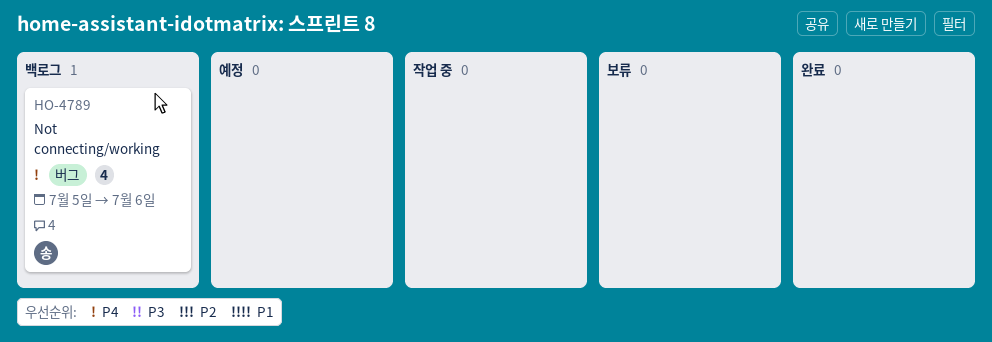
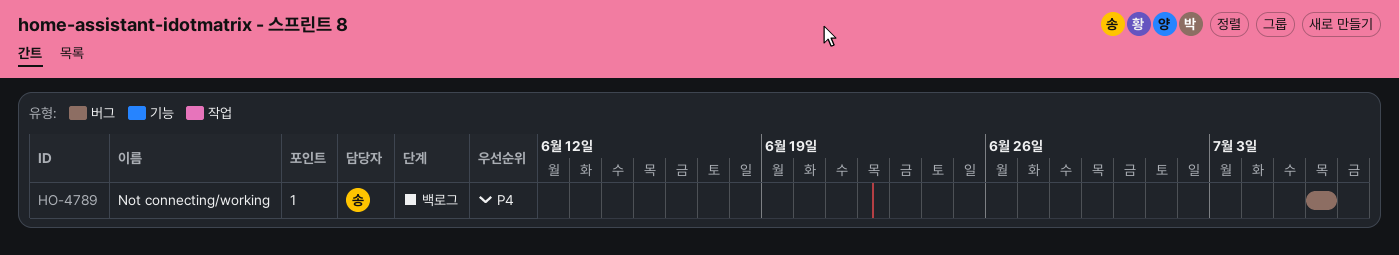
HO-4789, estimate: 4 -> 1
HO-4789, start: Jul 5 -> Jul 6

